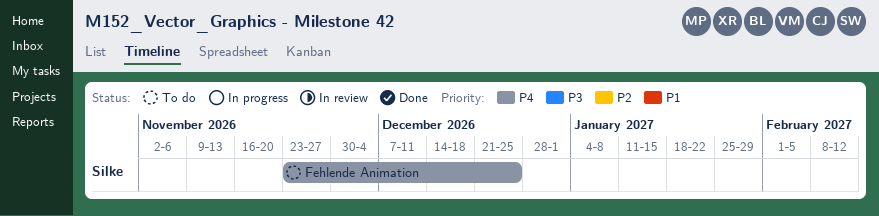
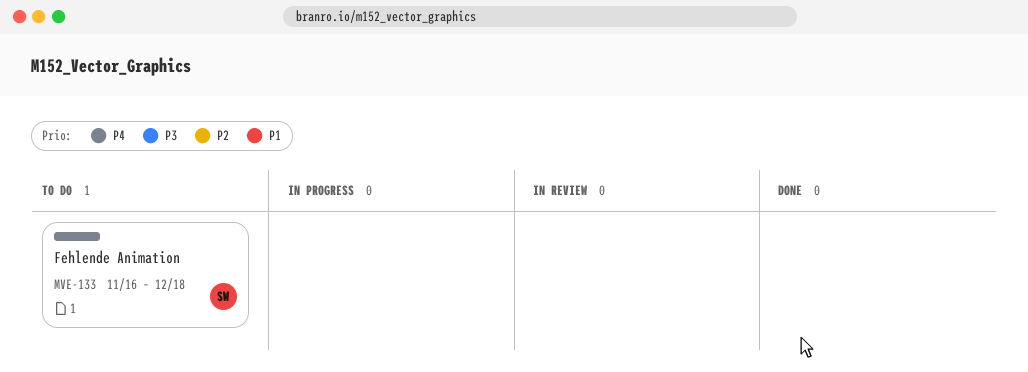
Fehlende Animation, start: Nov 23 -> Nov 16
Fehlende Animation, due: Dec 25 -> Dec 18

